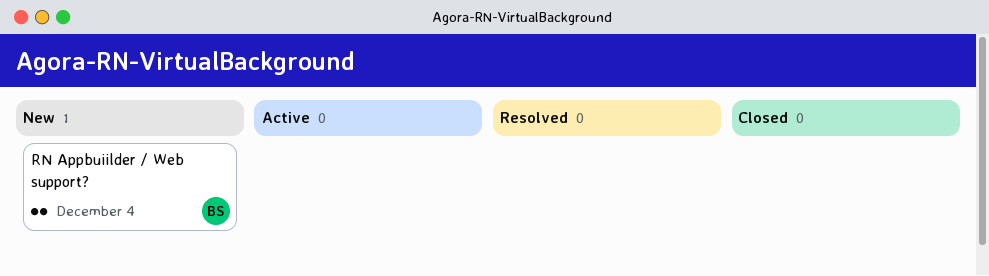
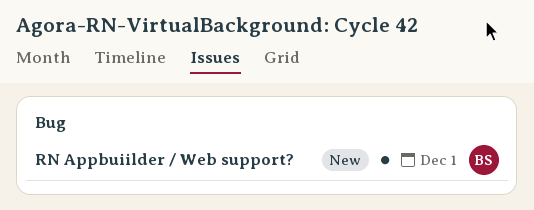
RN Appbuiilder / Web support?, estimate: 2 -> 1
RN Appbuiilder / Web support?, due: Dec 4 -> Dec 1

